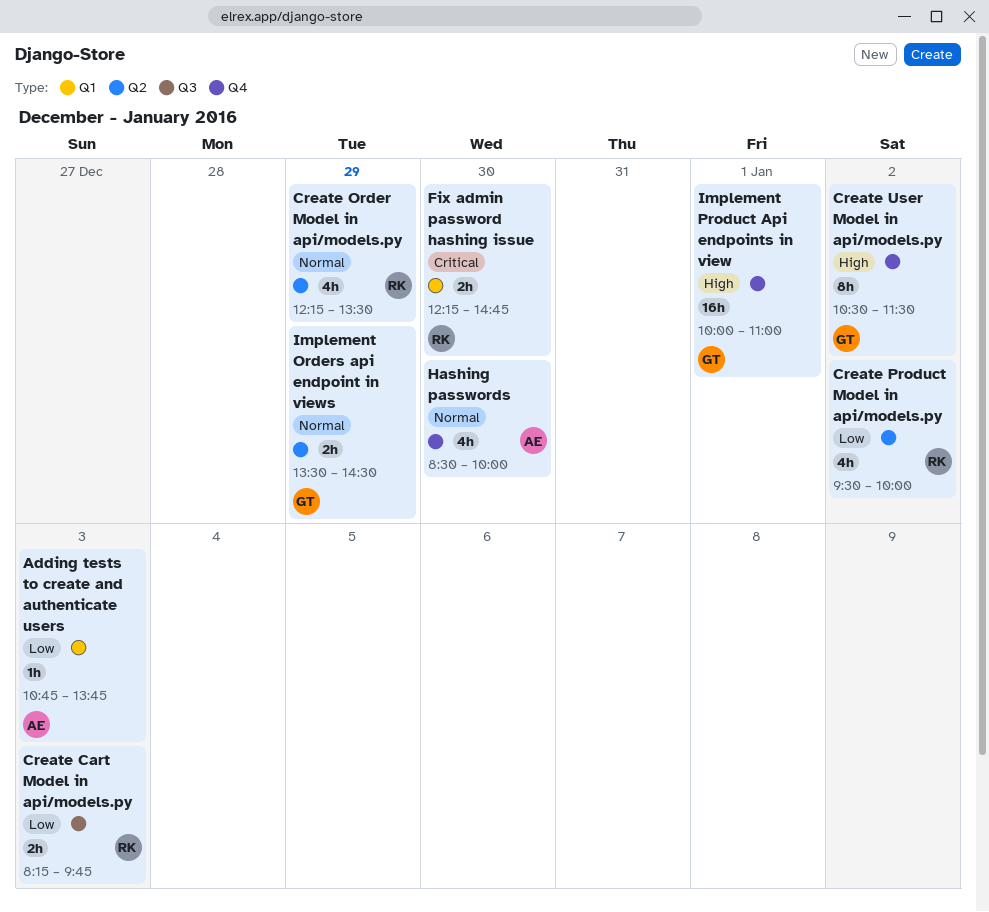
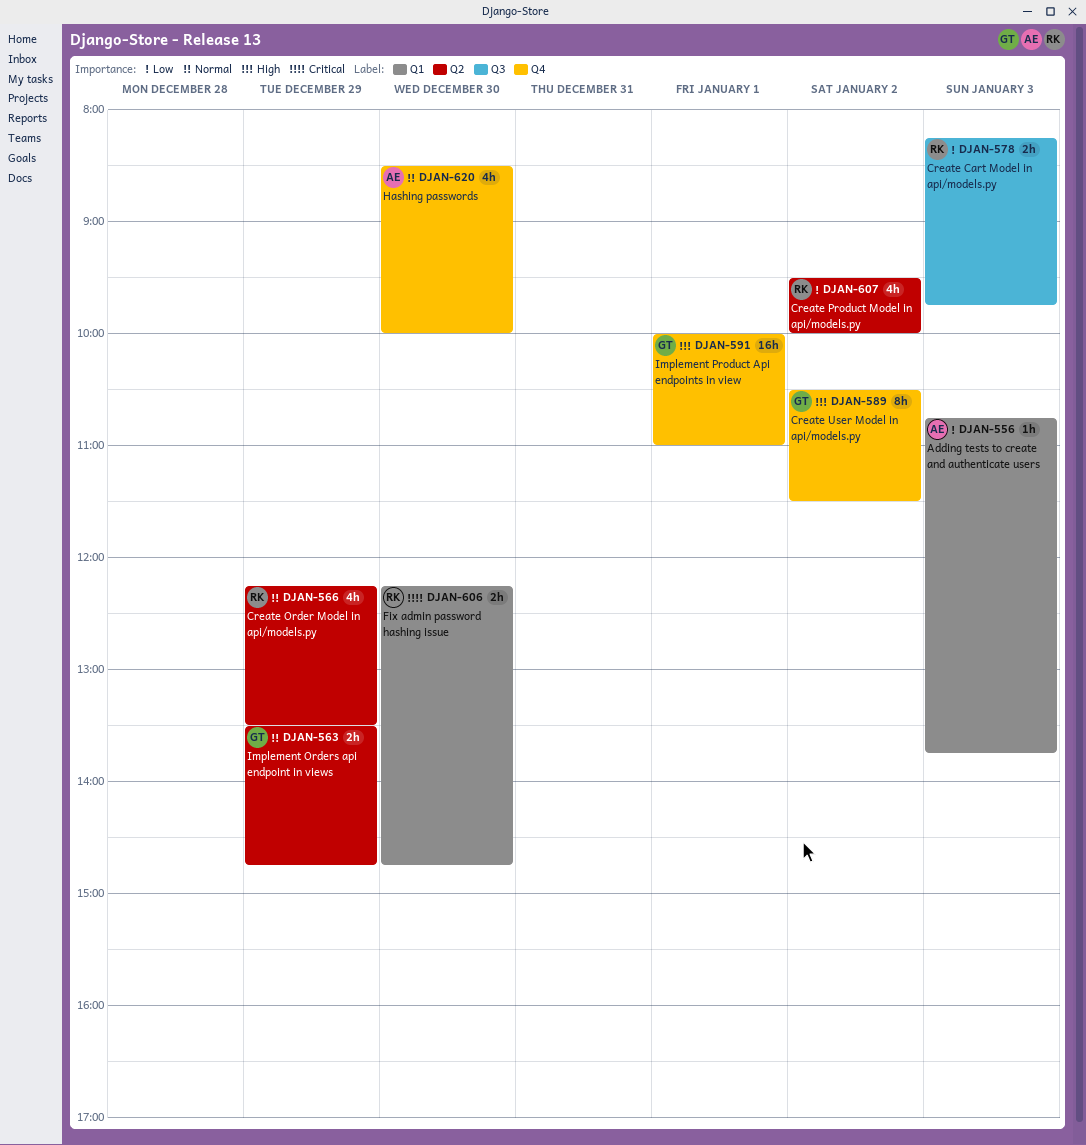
Implement Orders api endpoint in views, ends: 14:30 -> 14:45

